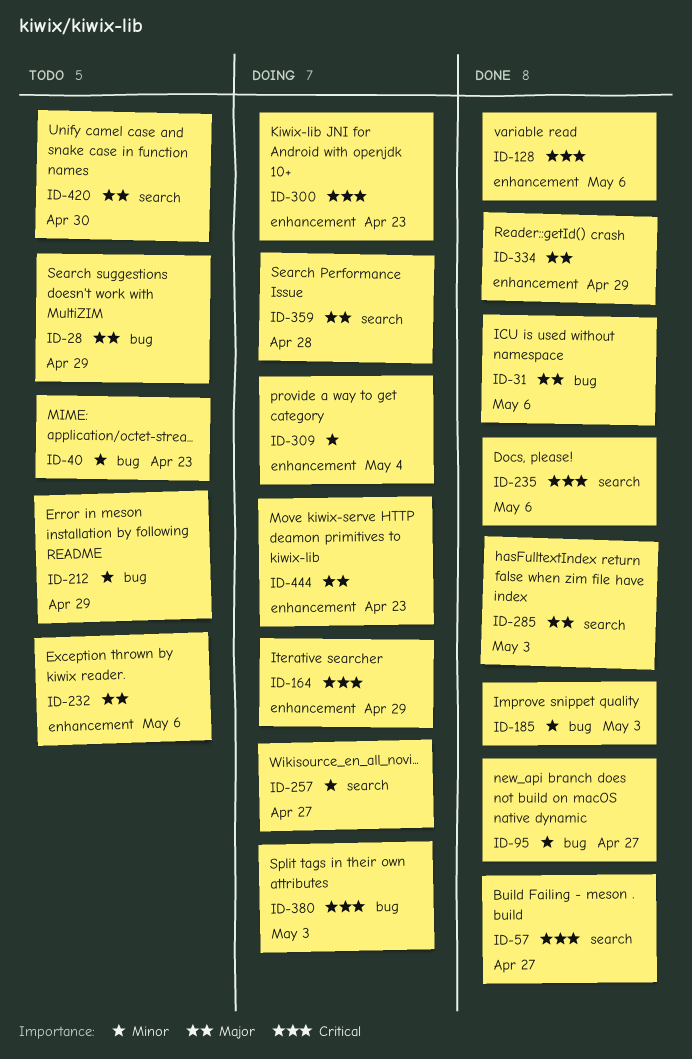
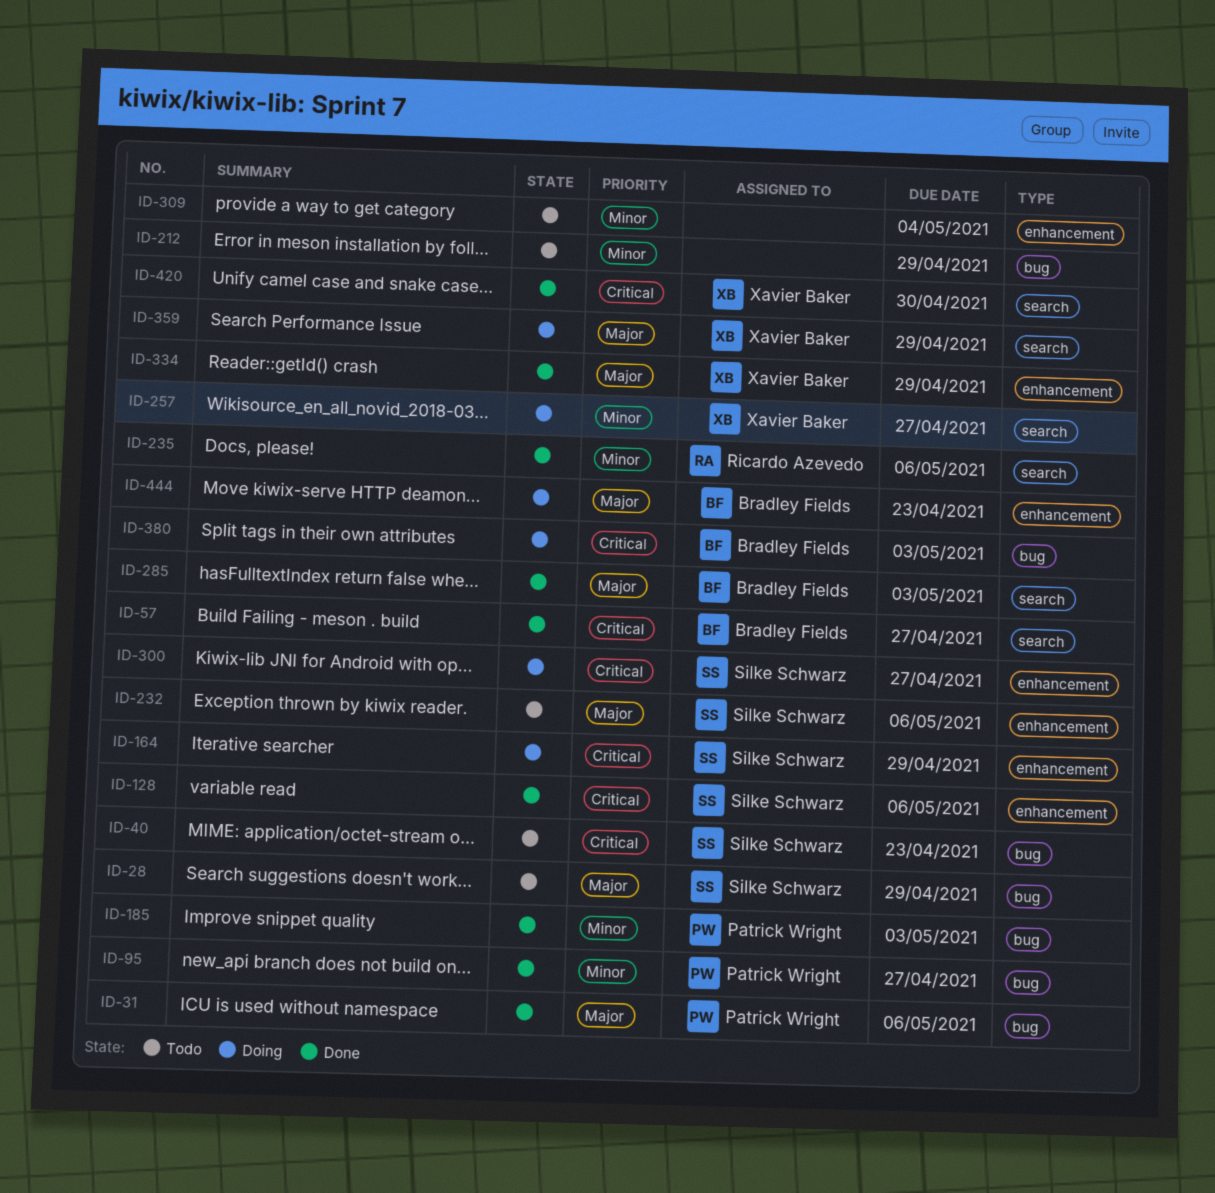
ID-40, priority: Minor -> Critical
ID-235, priority: Critical -> Minor
ID-300, due: Apr 23 -> Apr 27
ID-309, status: Doing -> Todo
ID-359, due: Apr 28 -> Apr 29
ID-420, status: Todo -> Done
ID-420, priority: Major -> Critical

